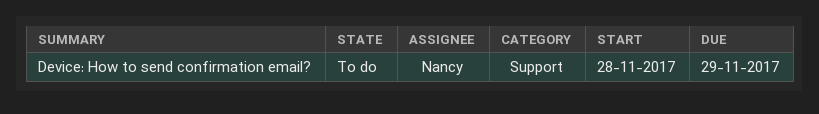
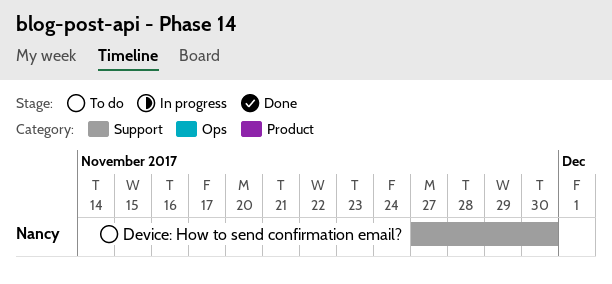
Device: How to send confirmation email?, start: Nov 28 -> Nov 27
Device: How to send confirmation email?, due: Nov 29 -> Nov 30

